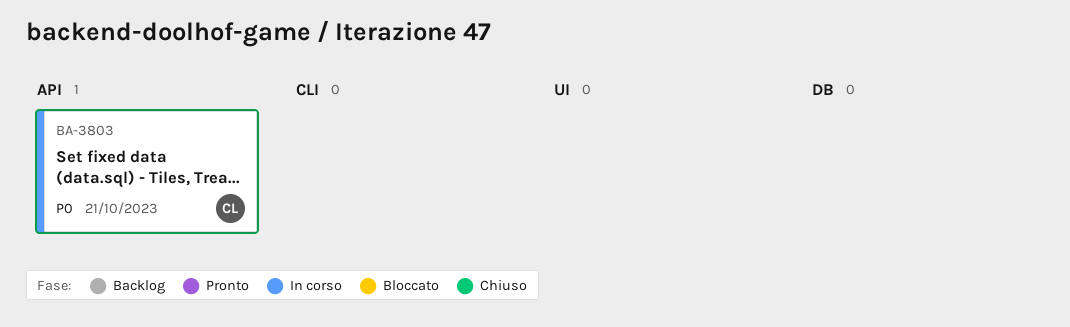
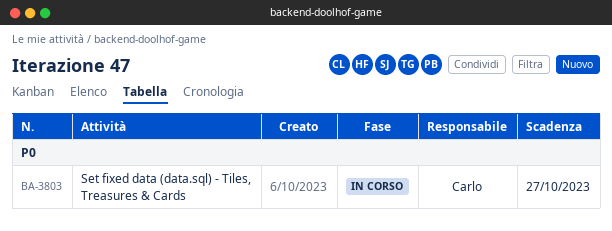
BA-3803, due: Oct 21 -> Oct 27

